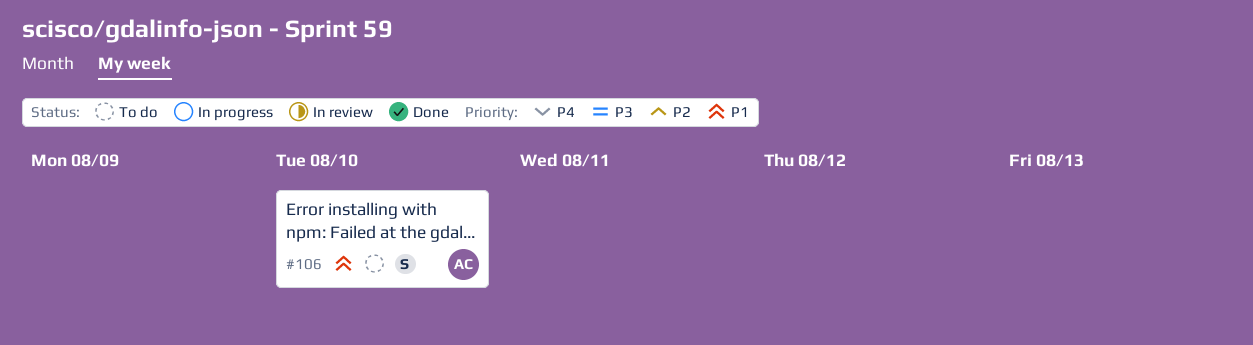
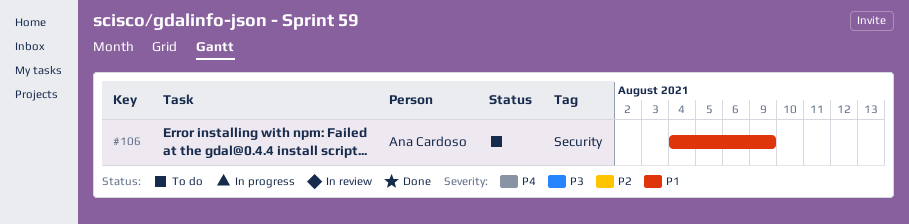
#106, due: Aug 10 -> Aug 9

